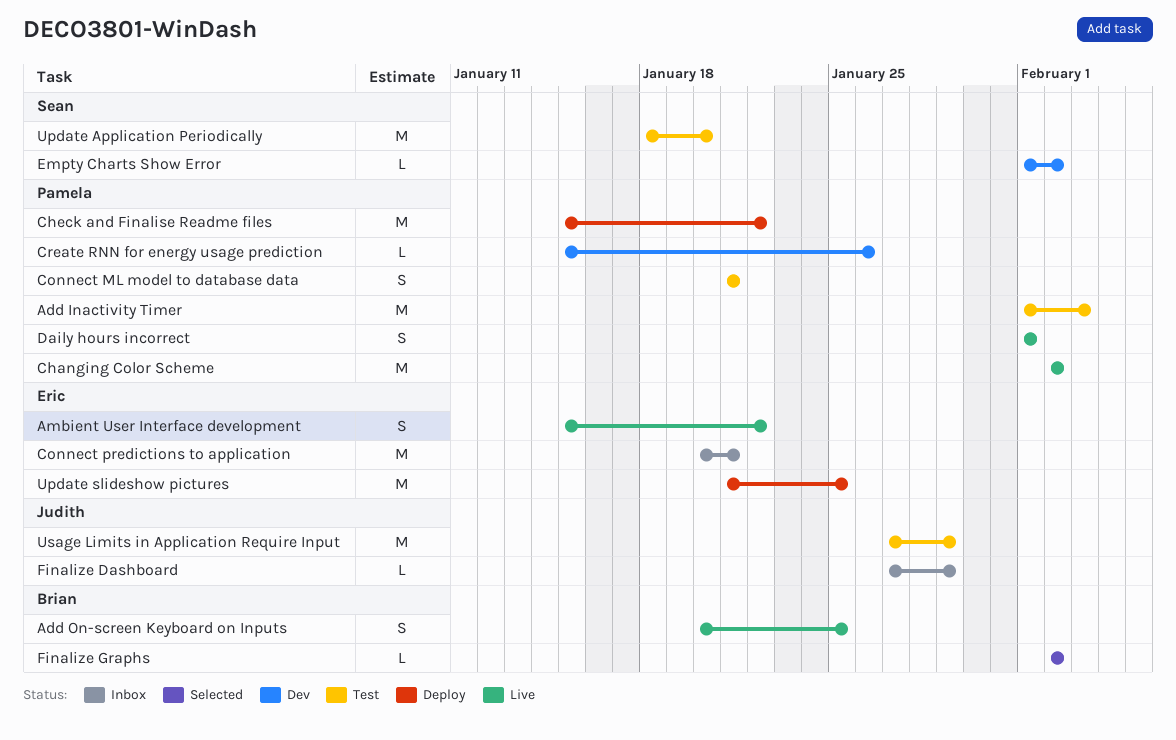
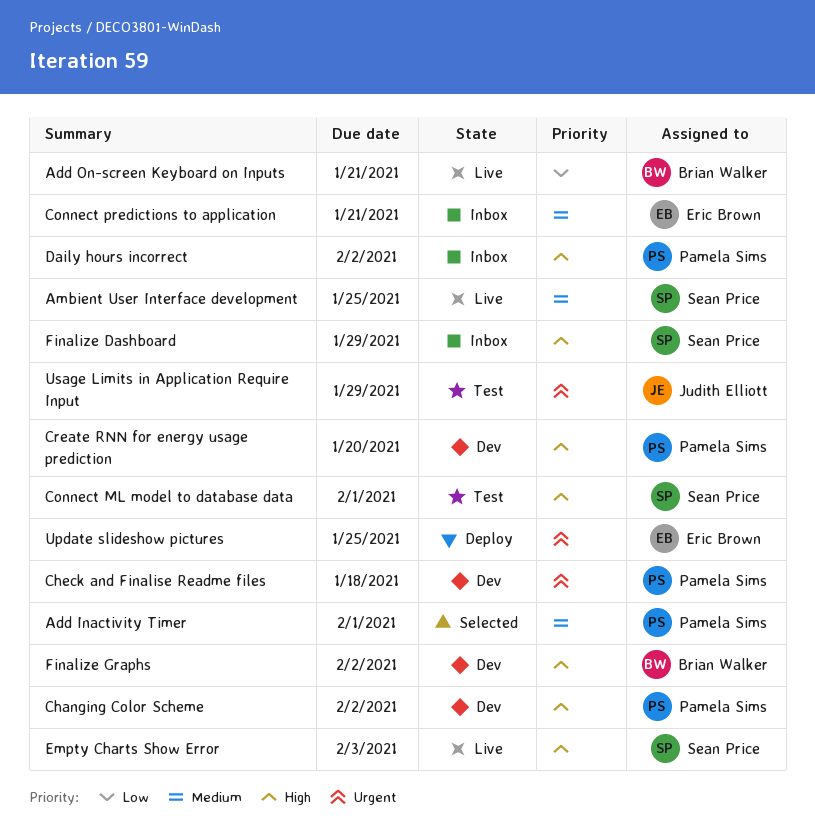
Add Inactivity Timer, status: Test -> Selected
Add Inactivity Timer, due: Feb 3 -> Feb 1
Add On-screen Keyboard on Inputs, due: Jan 25 -> Jan 21
Ambient User Interface development, owner: Eric Brown -> Sean Price
Ambient User Interface development, due: Jan 22 -> Jan 25
Changing Color Scheme, status: Live -> Dev
Check and Finalise Readme files, status: Deploy -> Dev
Check and Finalise Readme files, due: Jan 22 -> Jan 18
Connect ML model to database data, owner: Pamela Sims -> Sean Price
Connect ML model to database data, due: Jan 21 -> Feb 1
Create RNN for energy usage prediction, due: Jan 26 -> Jan 20
Daily hours incorrect, status: Live -> Inbox
Daily hours incorrect, due: Feb 1 -> Feb 2
Empty Charts Show Error, status: Dev -> Live
Empty Charts Show Error, due: Feb 2 -> Feb 3
Finalize Dashboard, owner: Judith Elliott -> Sean Price
Finalize Graphs, status: Selected -> Dev
Update Application Periodically: present -> none

